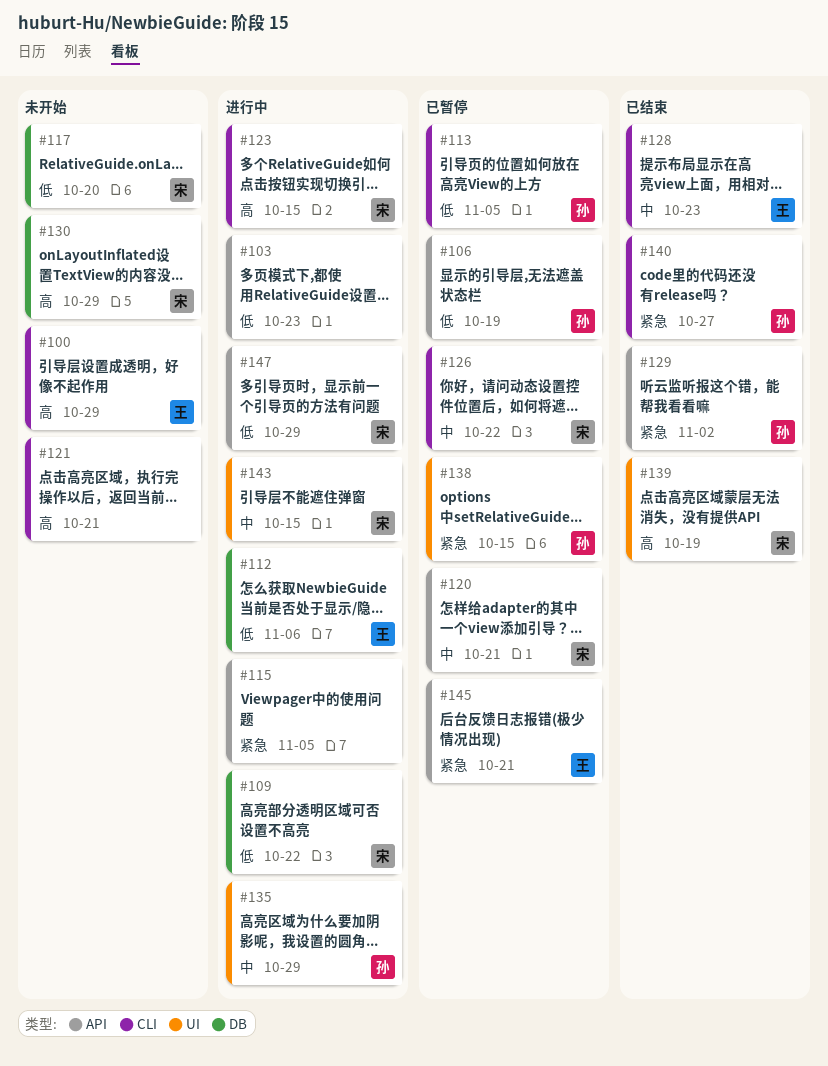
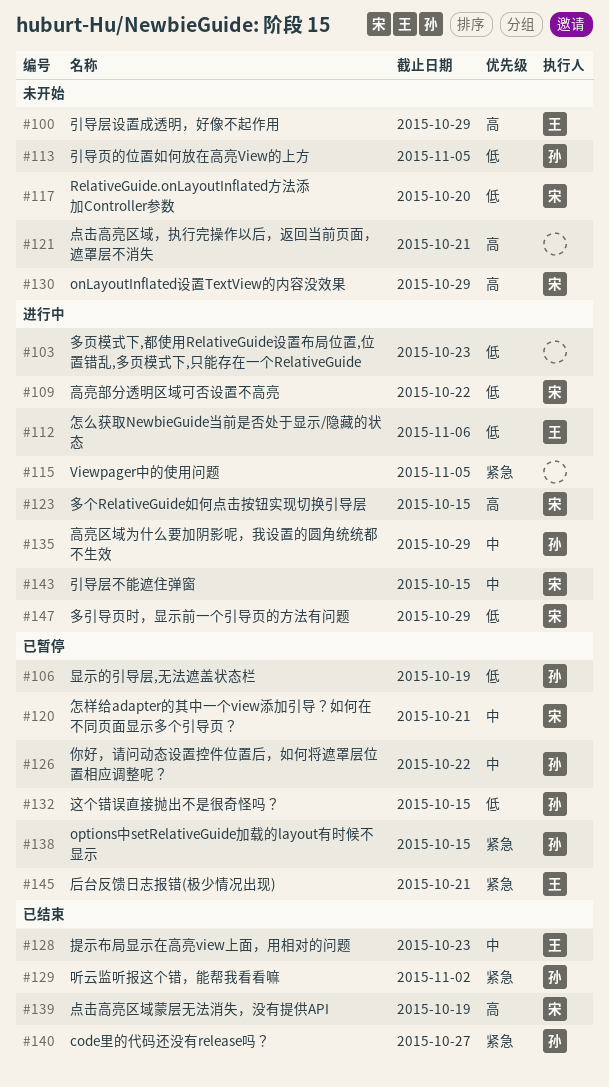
#113, status: 已暂停 -> 未开始
#126, owner: 宋 -> 孙
#132: none -> present

